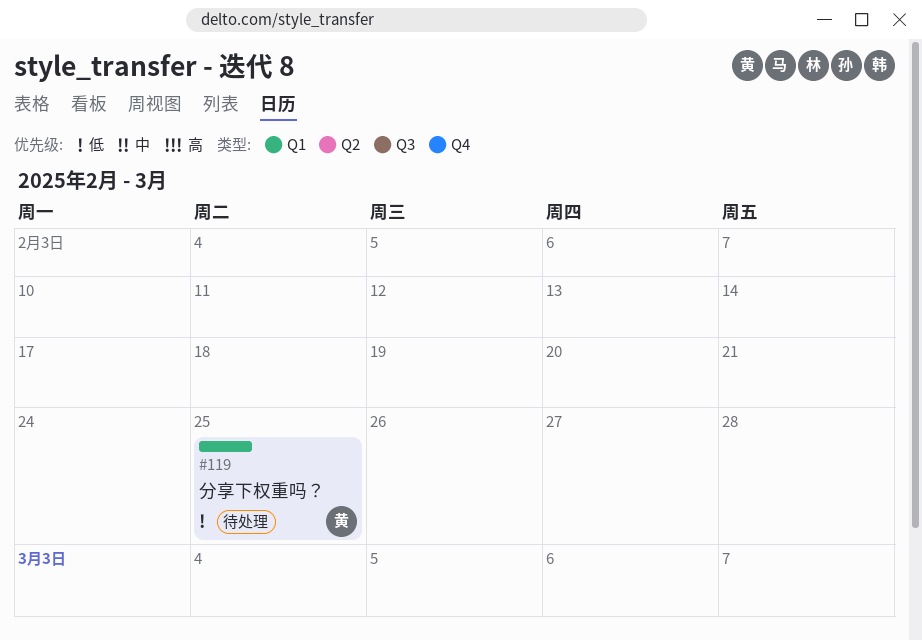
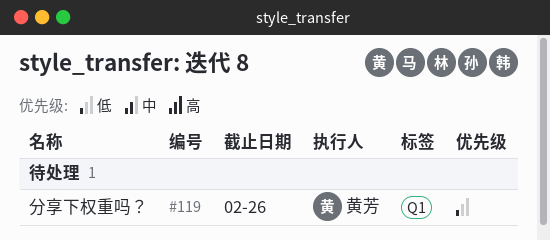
#119, due: Feb 25 -> Feb 26

